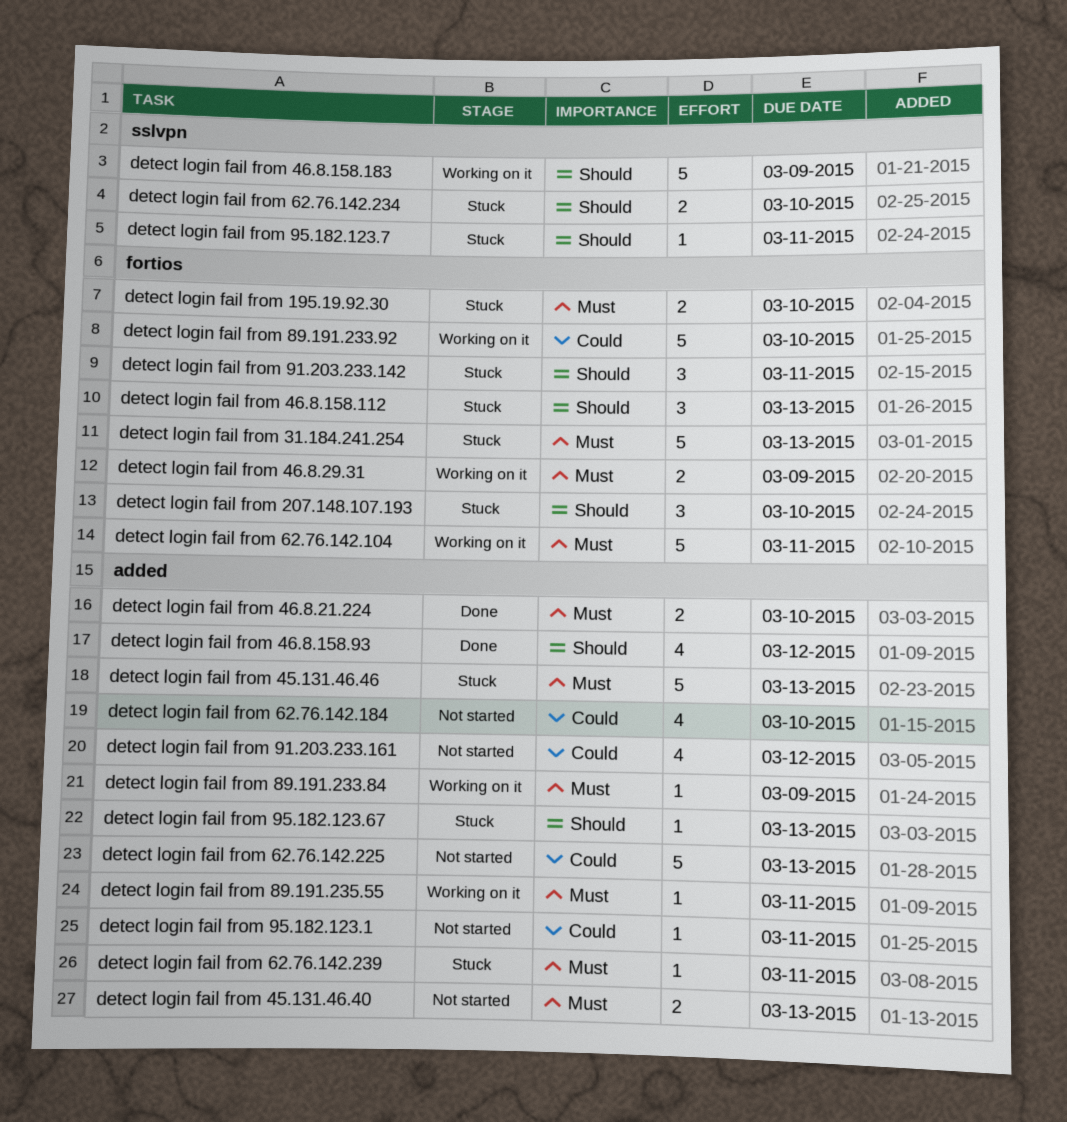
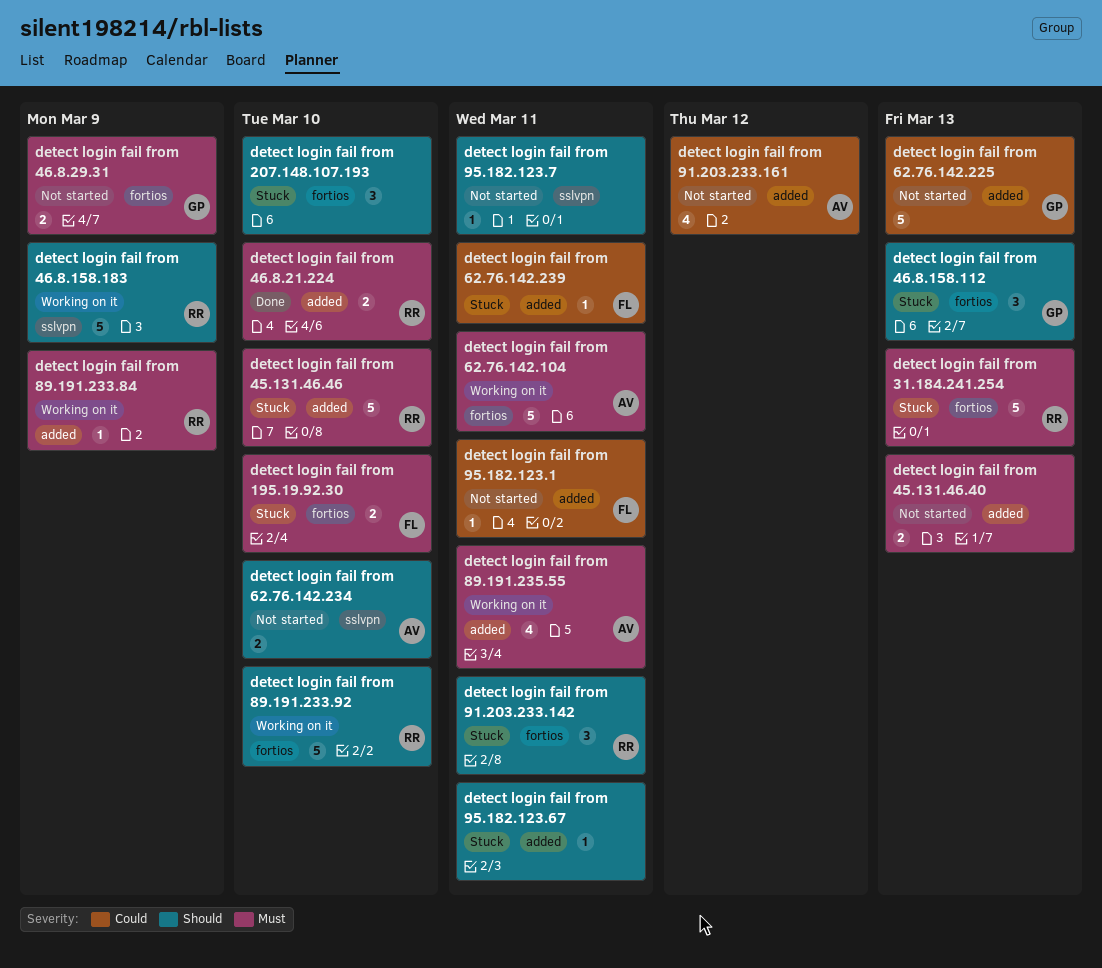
detect login fail from 45.131.46.46, due: Mar 13 -> Mar 10
detect login fail from 46.8.158.93: present -> none
detect login fail from 46.8.29.31, status: Working on it -> Not started
detect login fail from 62.76.142.184: present -> none
detect login fail from 62.76.142.234, status: Stuck -> Not started
detect login fail from 62.76.142.239, priority: Must -> Could
detect login fail from 89.191.233.92, priority: Could -> Should
detect login fail from 89.191.235.55, estimate: 1 -> 4
detect login fail from 95.182.123.67, due: Mar 13 -> Mar 11
detect login fail from 95.182.123.7, status: Stuck -> Not started

